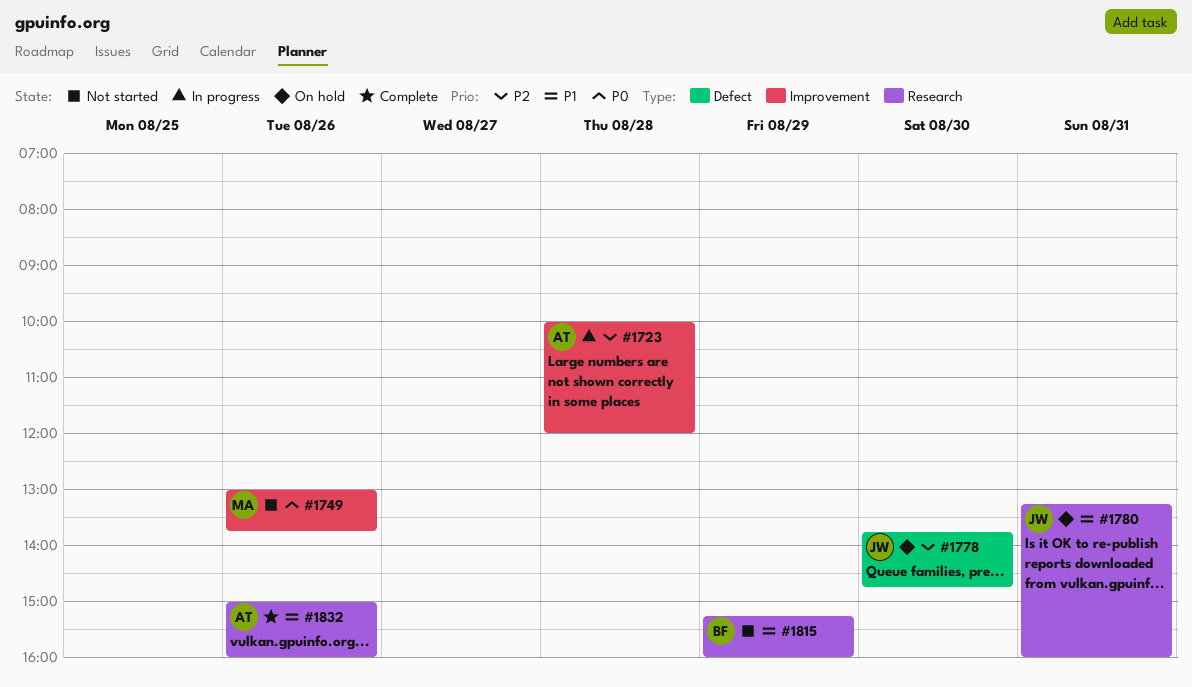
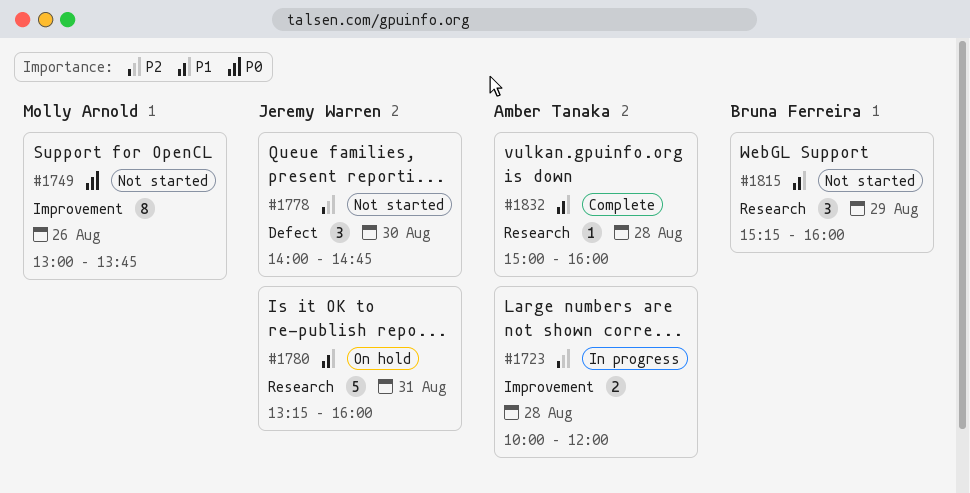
#1778, status: On hold -> Not started
#1778, begins: 13:45 -> 14:00
#1832, day: Aug 26 -> Aug 28

